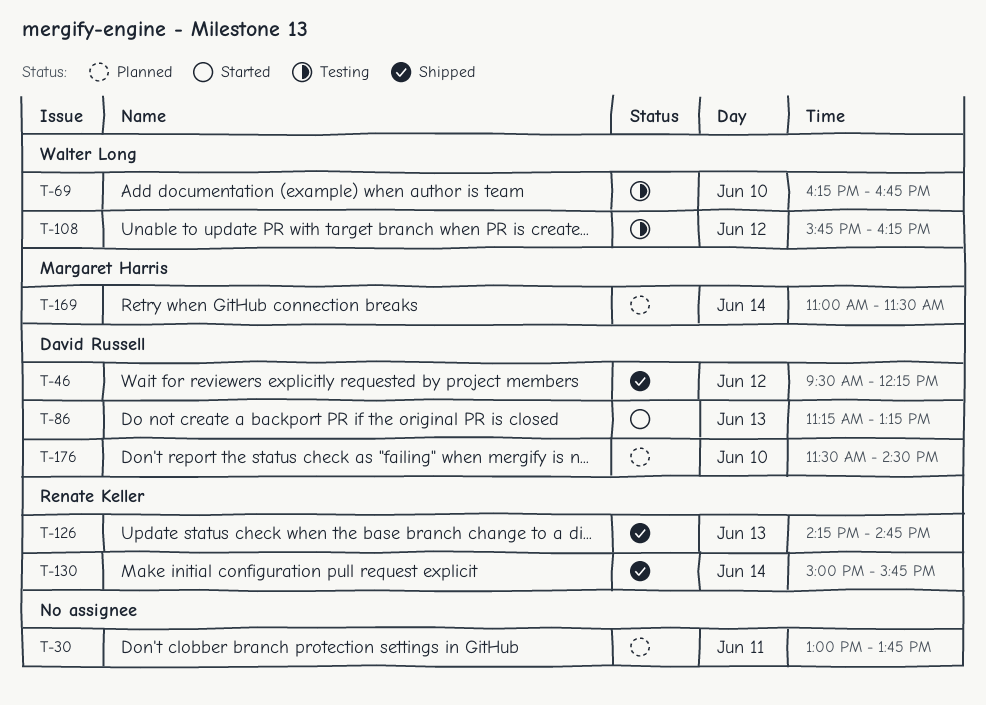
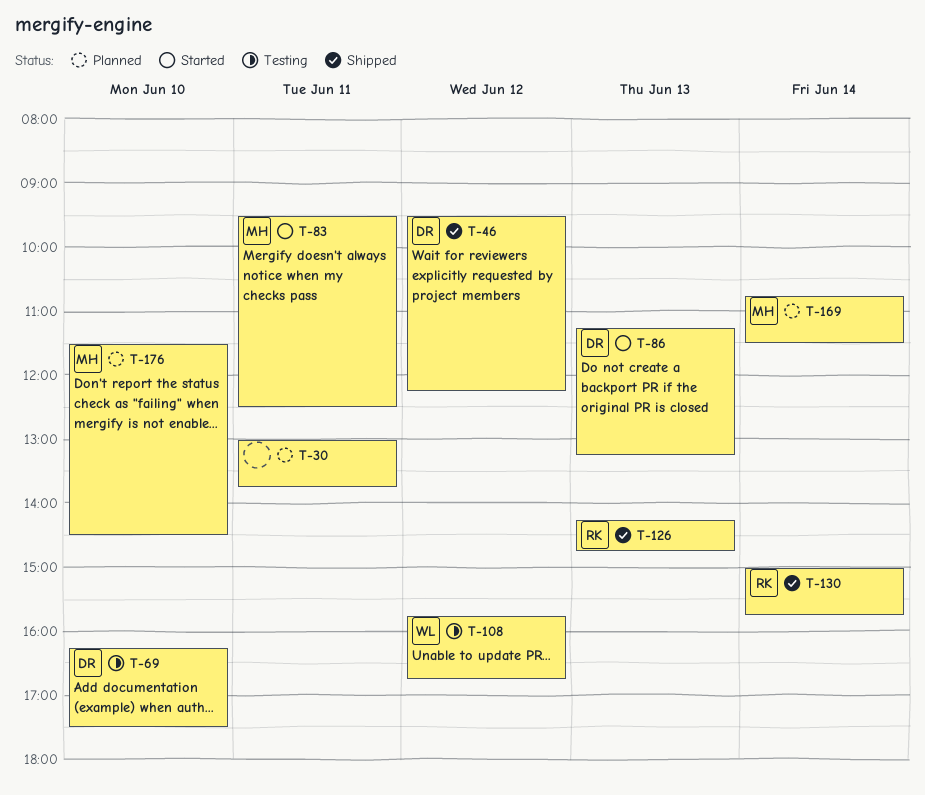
T-69, owner: Walter Long -> David Russell
T-69, ends: 16:45 -> 17:30
T-83: none -> present
T-108, ends: 16:15 -> 16:45
T-169, begins: 11:00 -> 10:45
T-176, owner: David Russell -> Margaret Harris

